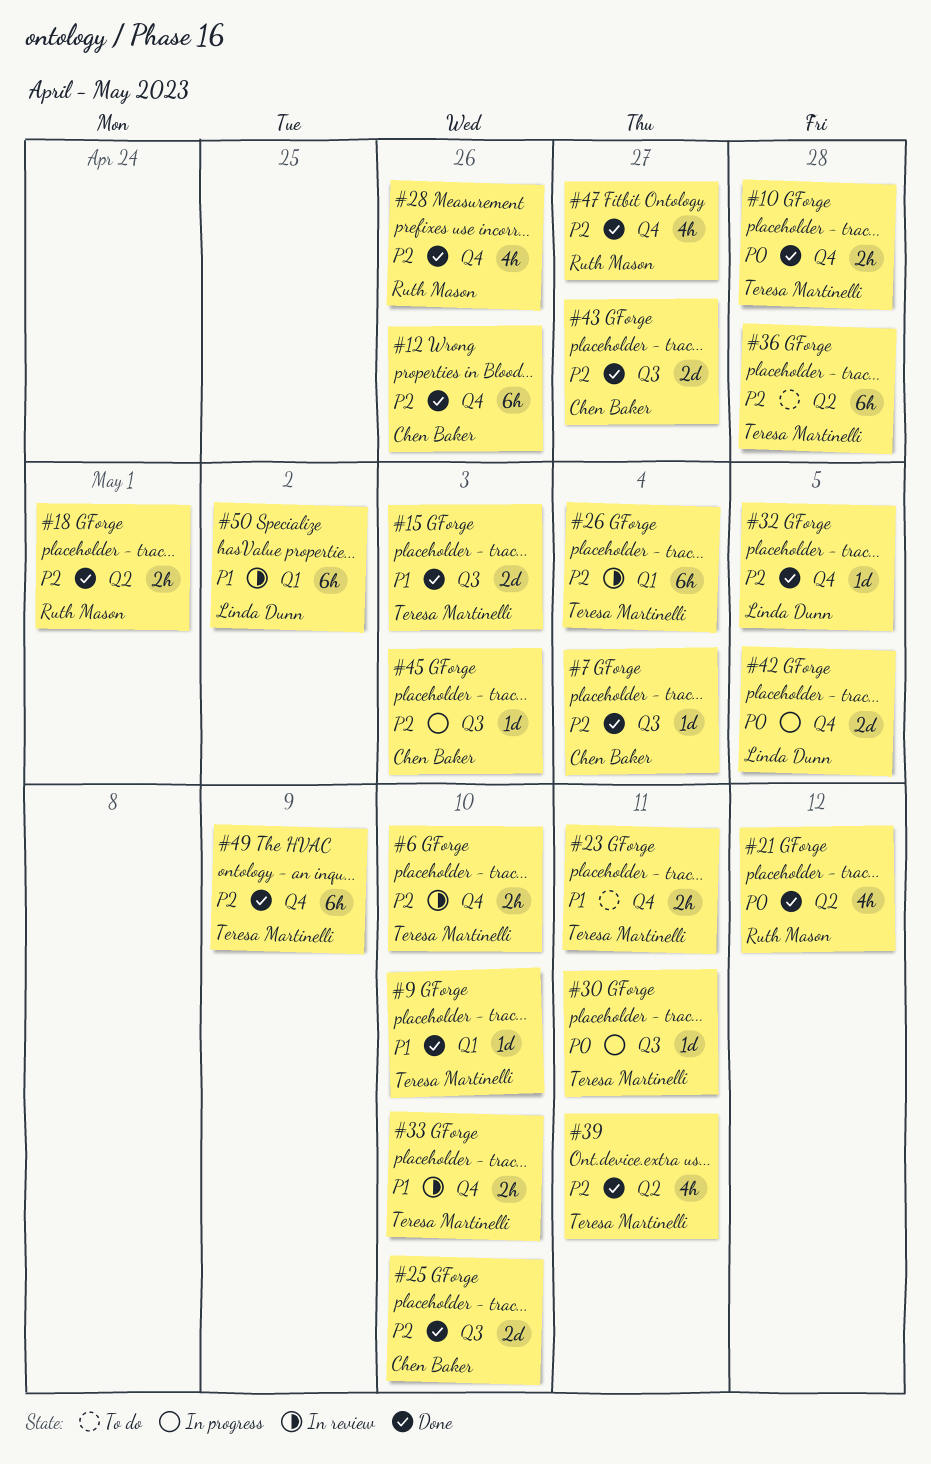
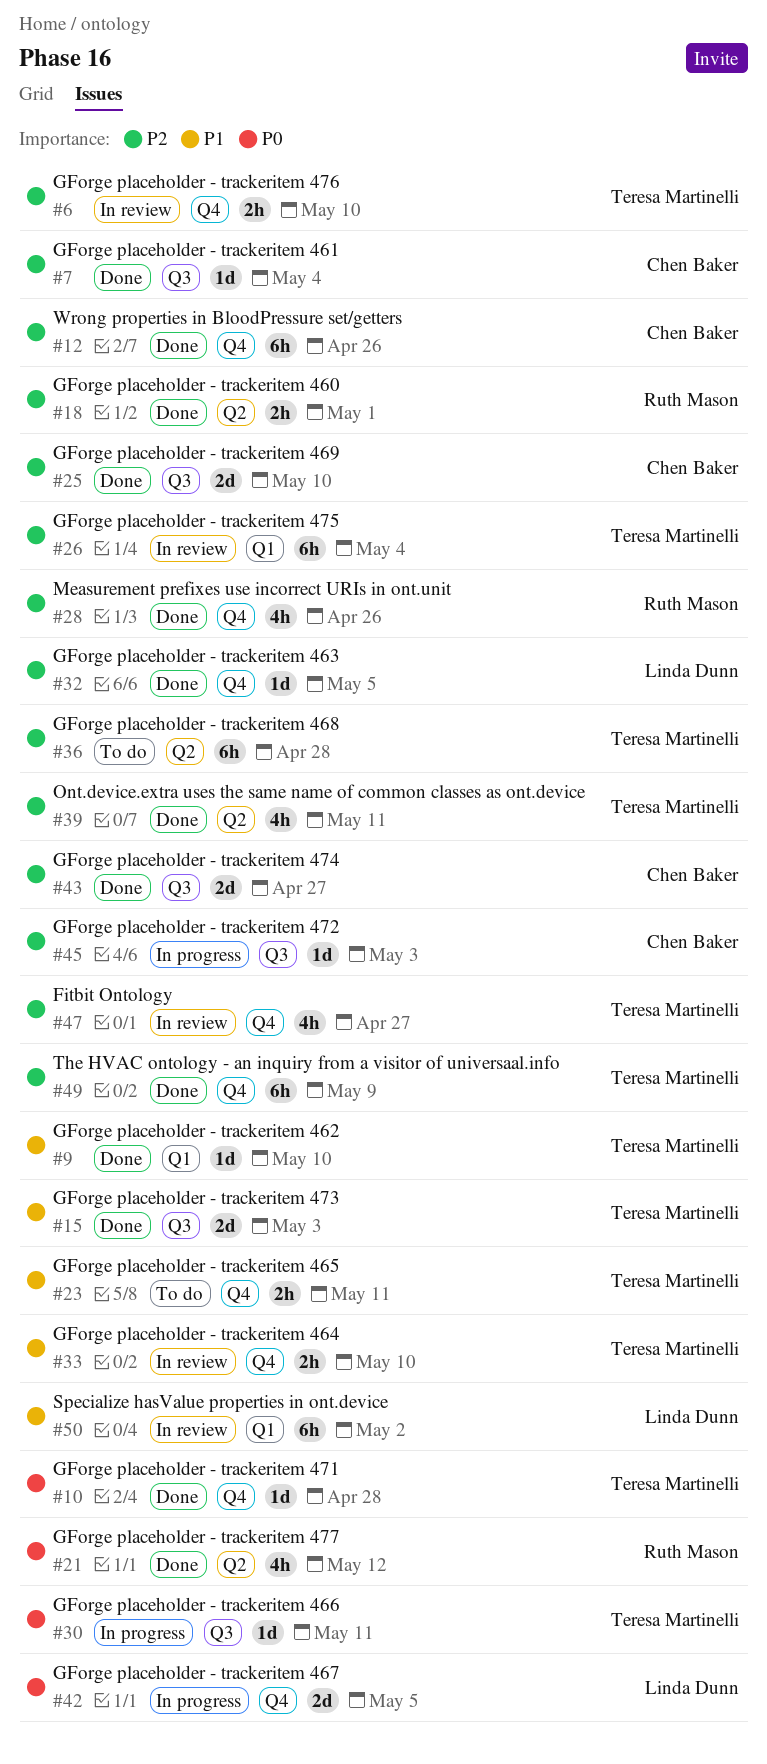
#10, estimate: 2h -> 1d
#47, status: Done -> In review
#47, owner: Ruth Mason -> Teresa Martinelli

